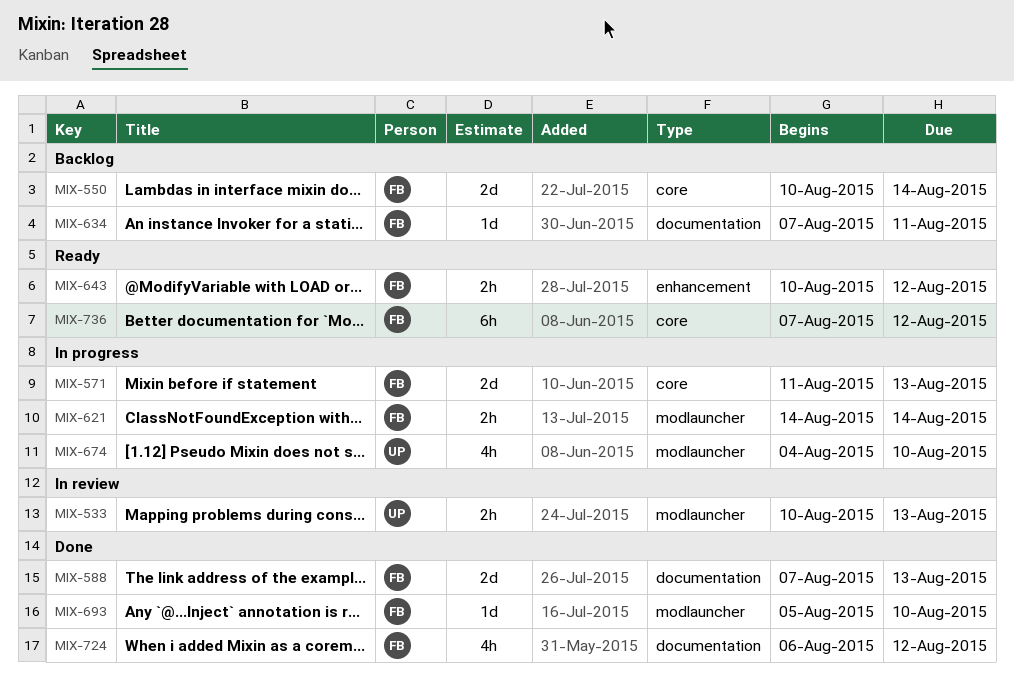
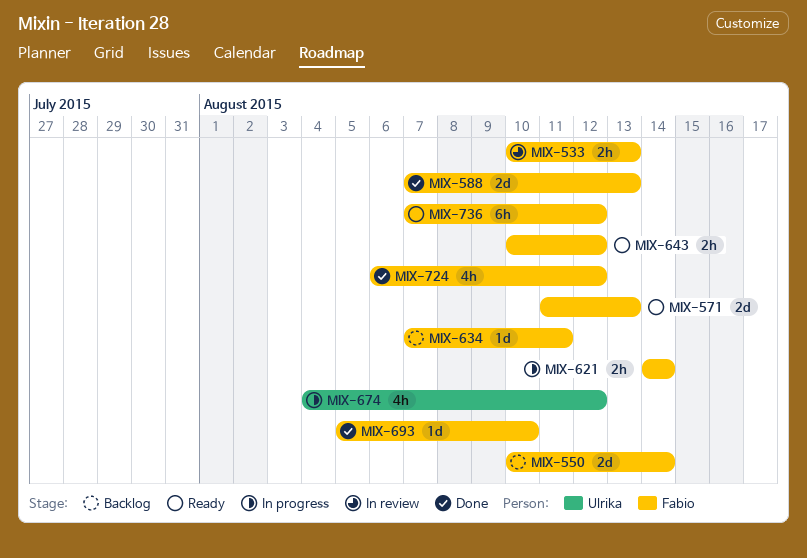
MIX-533, owner: Ulrika -> Fabio
MIX-571, status: In progress -> Ready
MIX-674, due: Aug 10 -> Aug 12

